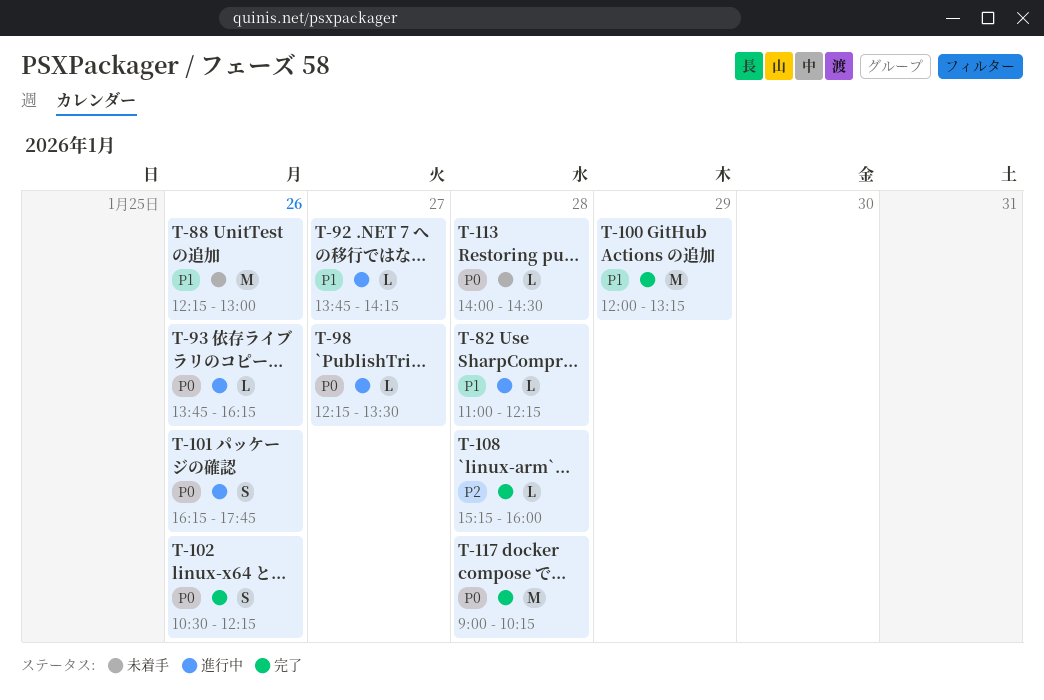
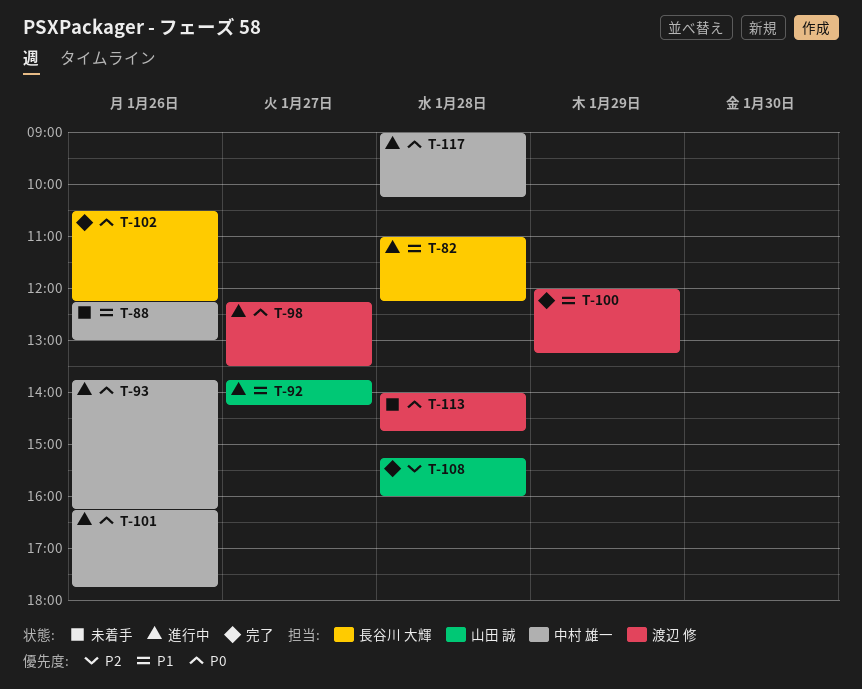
T-113, ends: 14:30 -> 14:45
T-117, status: 完了 -> 進行中

